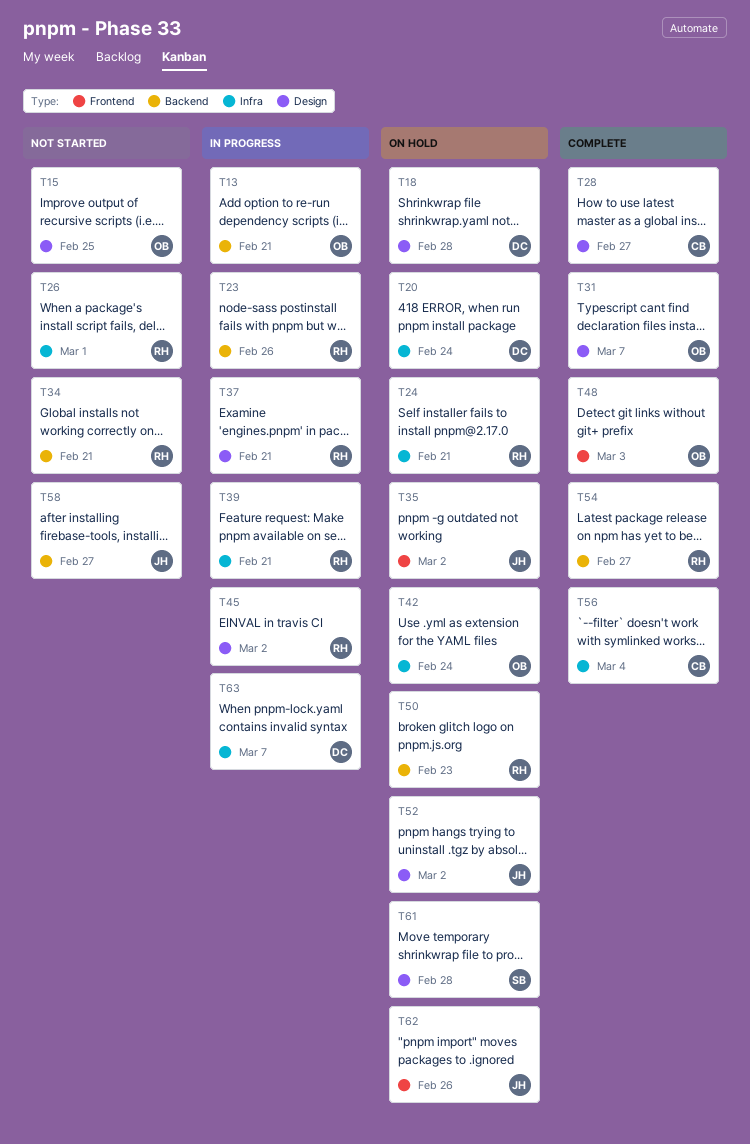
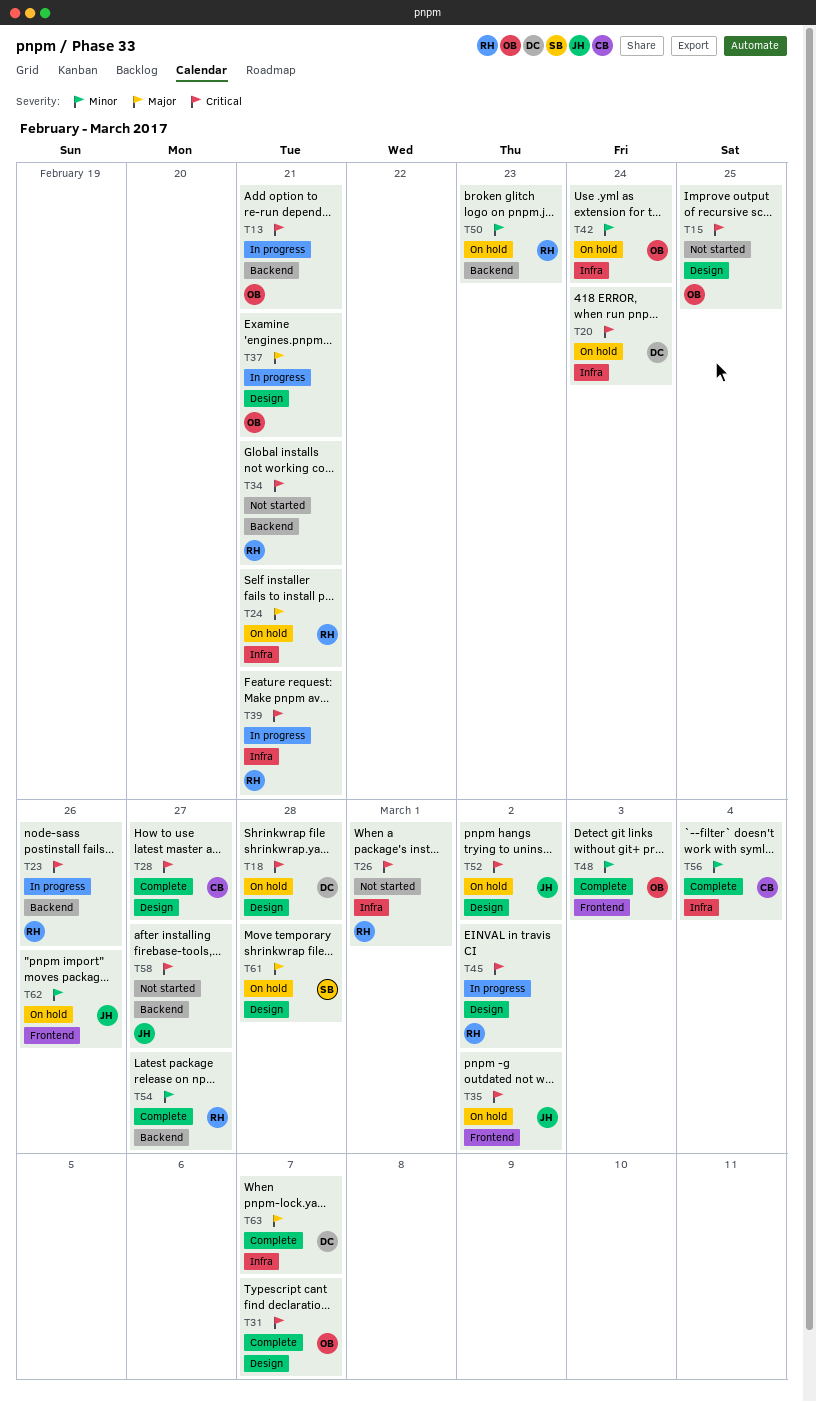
T37, owner: RH -> OB
T63, status: In progress -> Complete

